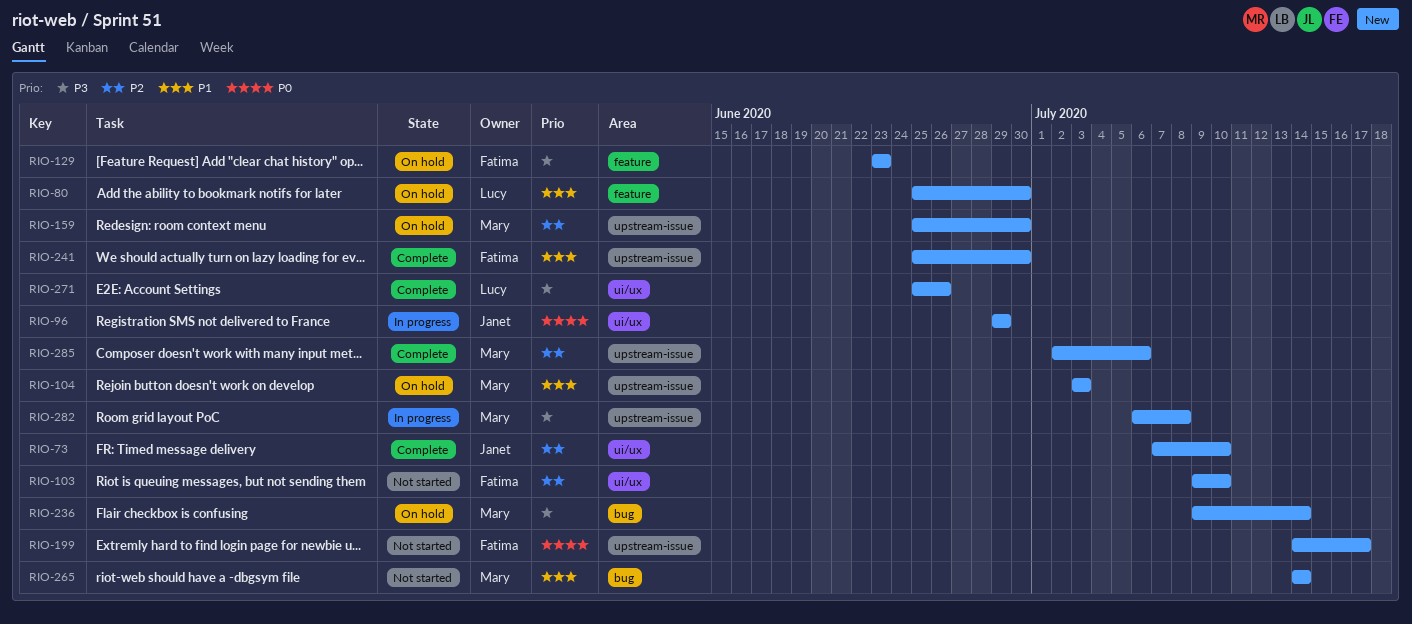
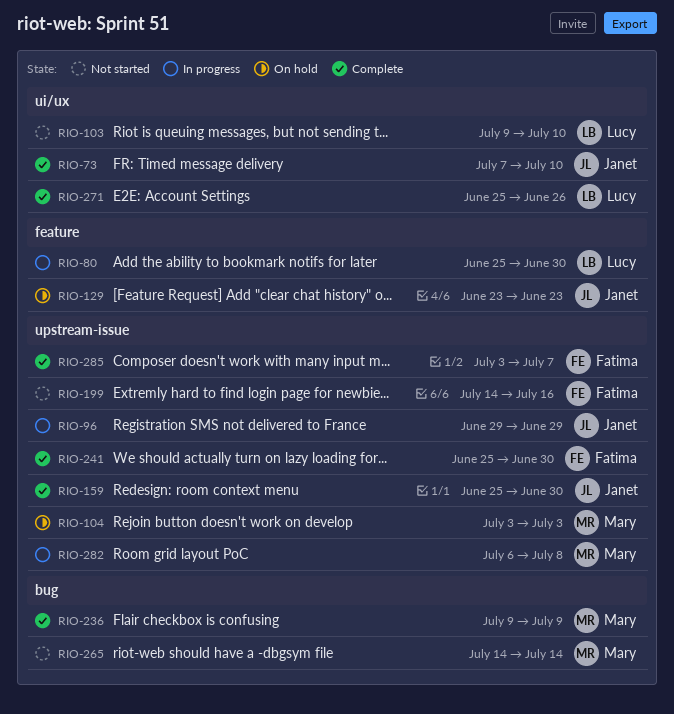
RIO-80, status: On hold -> In progress
RIO-96, label: ui/ux -> upstream-issue
RIO-103, owner: Fatima -> Lucy
RIO-129, owner: Fatima -> Janet
RIO-159, status: On hold -> Complete
RIO-159, owner: Mary -> Janet
RIO-199, due: Jul 17 -> Jul 16
RIO-236, status: On hold -> Complete
RIO-236, due: Jul 14 -> Jul 9
RIO-285, owner: Mary -> Fatima
RIO-285, start: Jul 2 -> Jul 3
RIO-285, due: Jul 6 -> Jul 7

